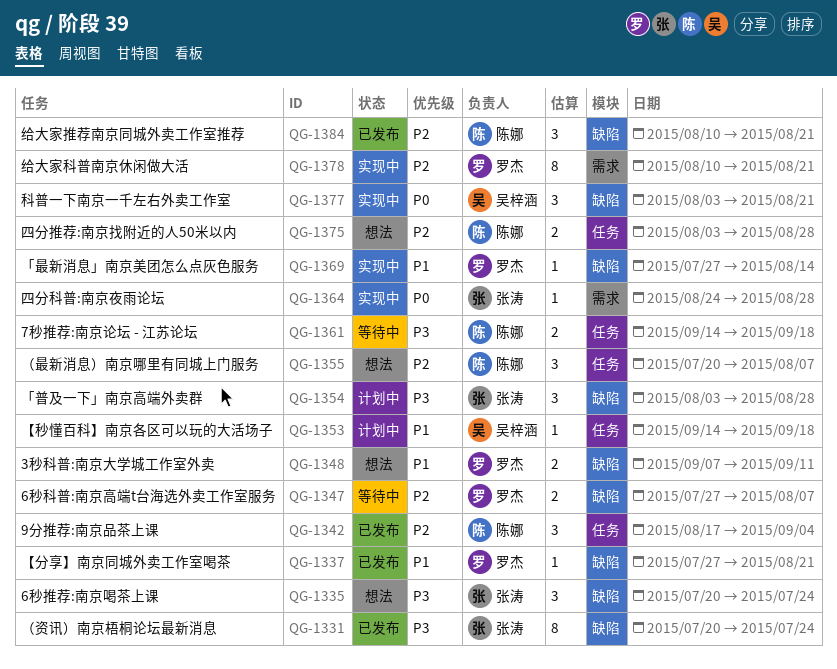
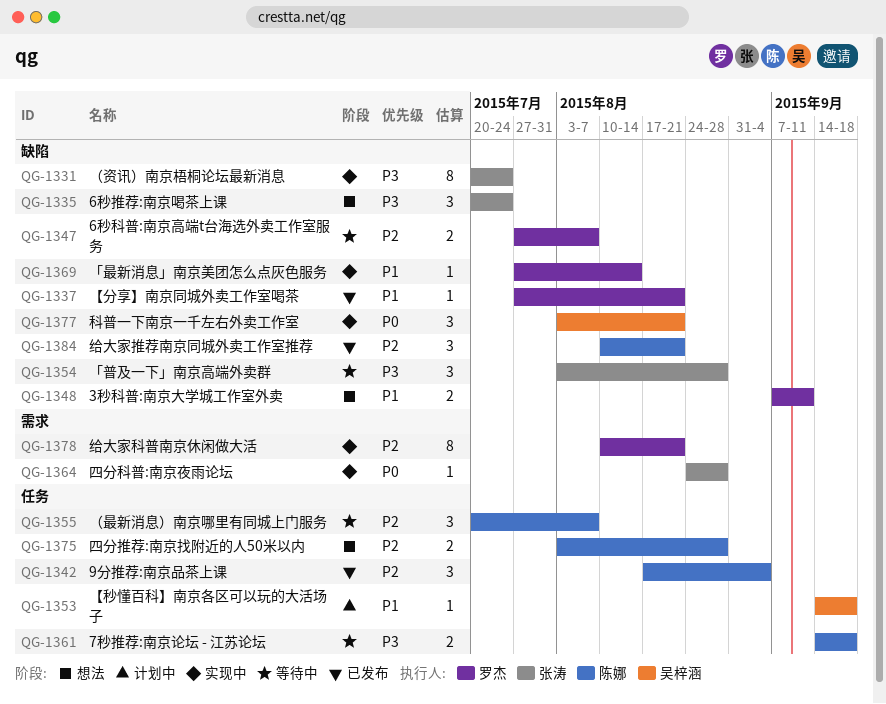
QG-1331, status: 已发布 -> 实现中
QG-1354, status: 计划中 -> 等待中
QG-1355, status: 想法 -> 等待中

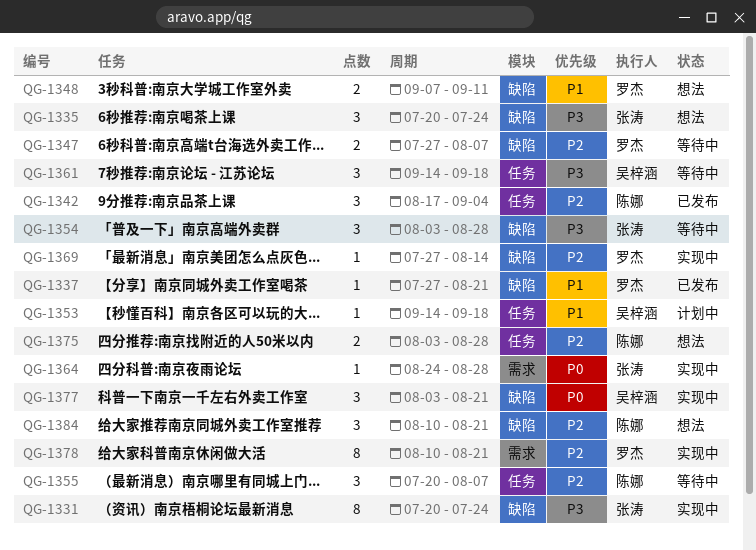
QG-1361, owner: 陈娜 -> 吴梓涵
QG-1361, estimate: 2 -> 3
QG-1369, priority: P1 -> P2
QG-1384, status: 已发布 -> 想法

